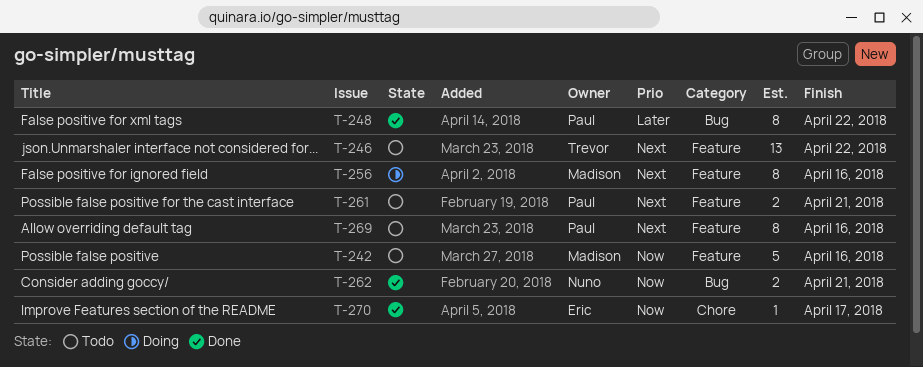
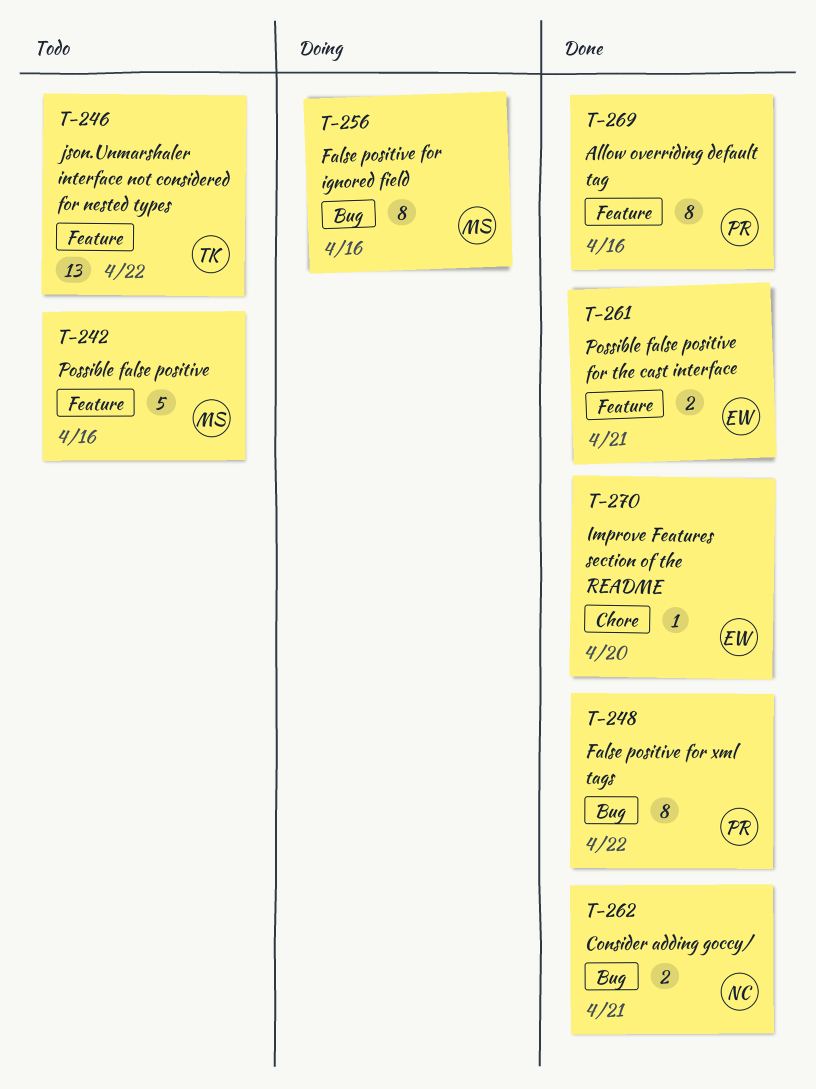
T-256, label: Feature -> Bug
T-261, status: Todo -> Done
T-261, owner: Paul -> Eric
T-269, status: Todo -> Done
T-270, due: Apr 17 -> Apr 20

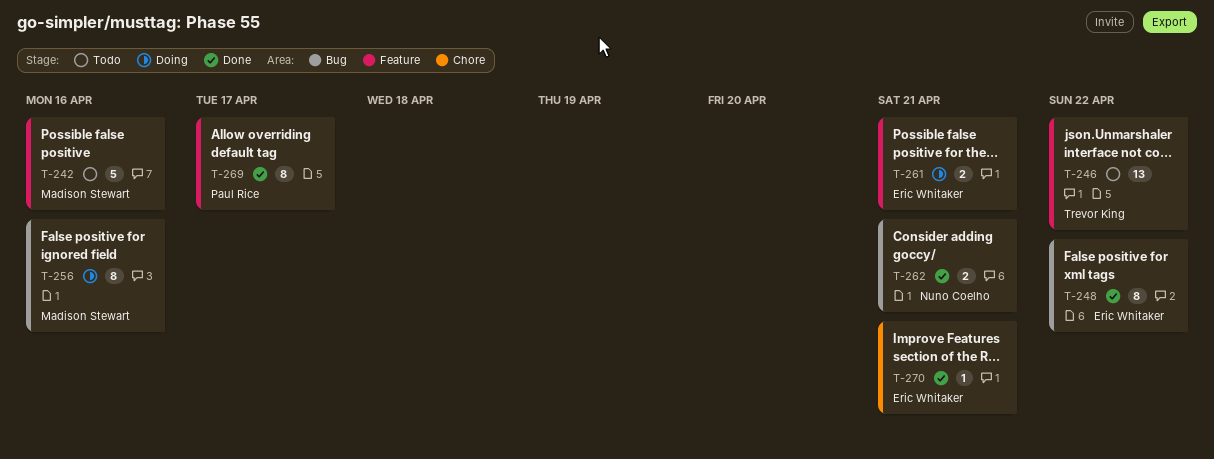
T-248, owner: Paul Rice -> Eric Whitaker
T-261, status: Done -> Doing
T-269, due: Apr 16 -> Apr 17
T-270, due: Apr 20 -> Apr 21

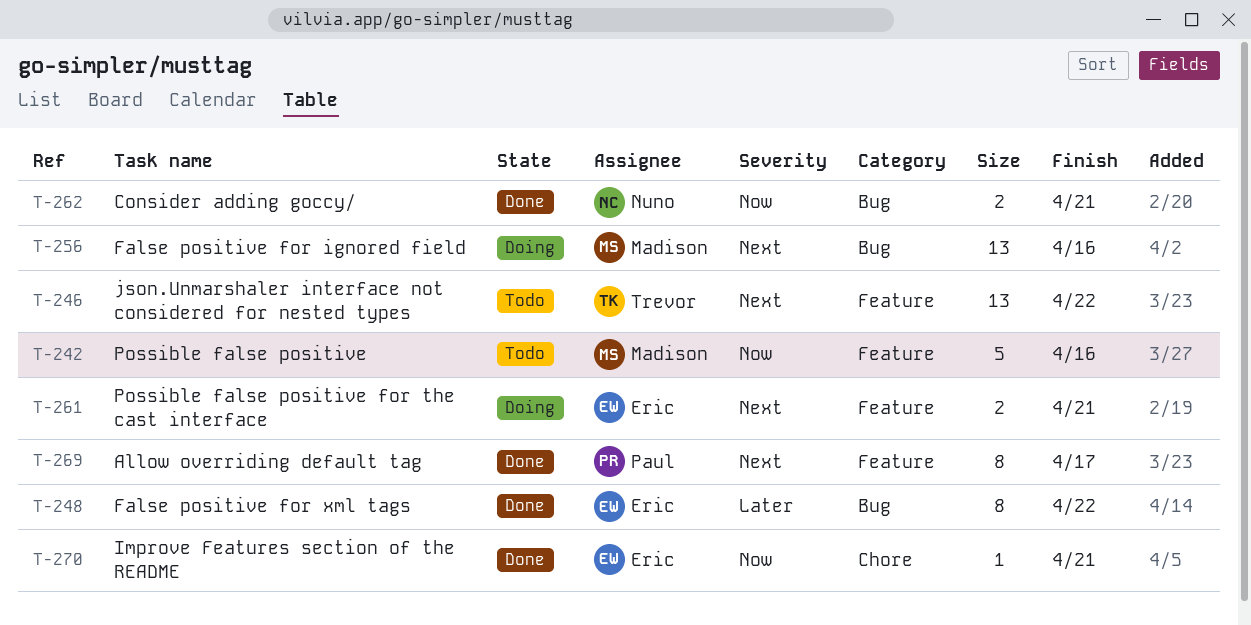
T-256, estimate: 8 -> 13

